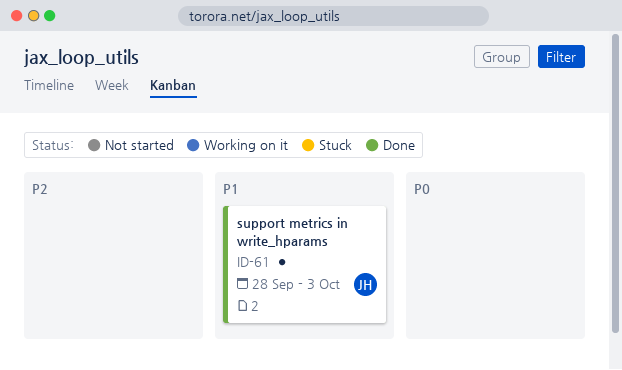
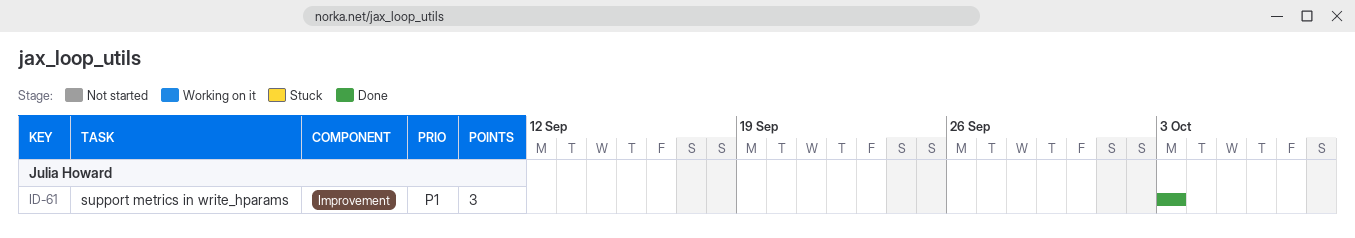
ID-61, estimate: 1 -> 3
ID-61, start: Sep 28 -> Oct 3

